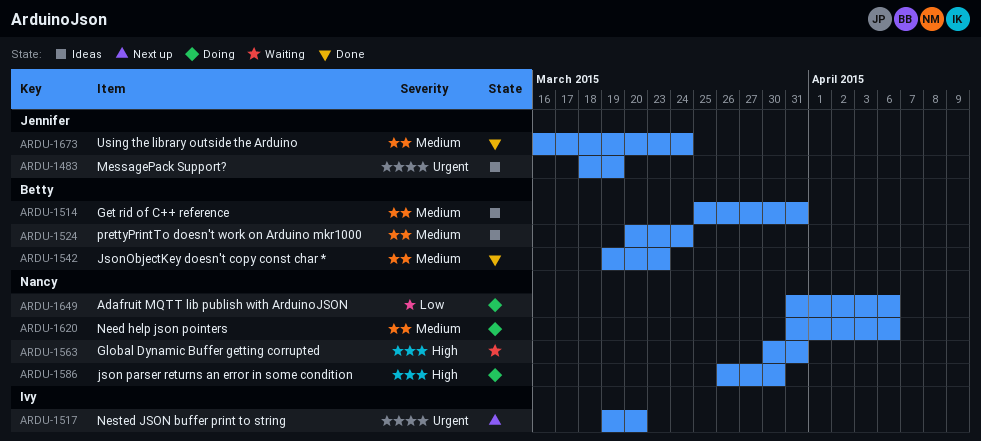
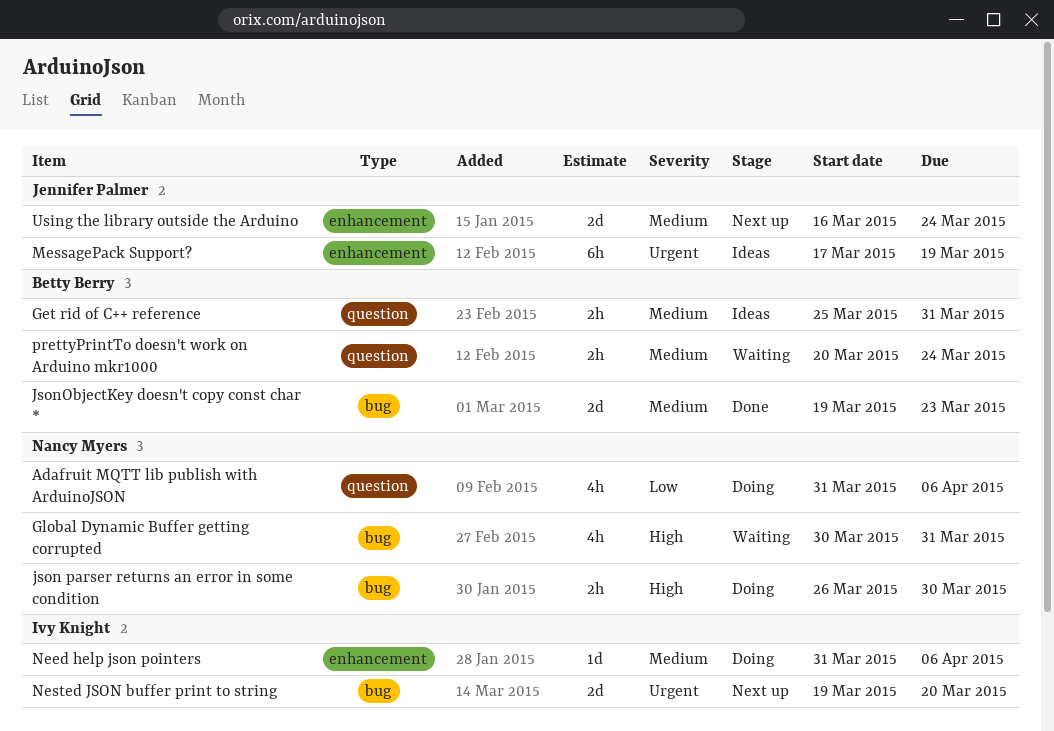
MessagePack Support?, start: Mar 18 -> Mar 17
Need help json pointers, owner: Nancy Myers -> Ivy Knight
prettyPrintTo doesn't work on Arduino mkr1000, status: Ideas -> Waiting
Using the library outside the Arduino, status: Done -> Next up

